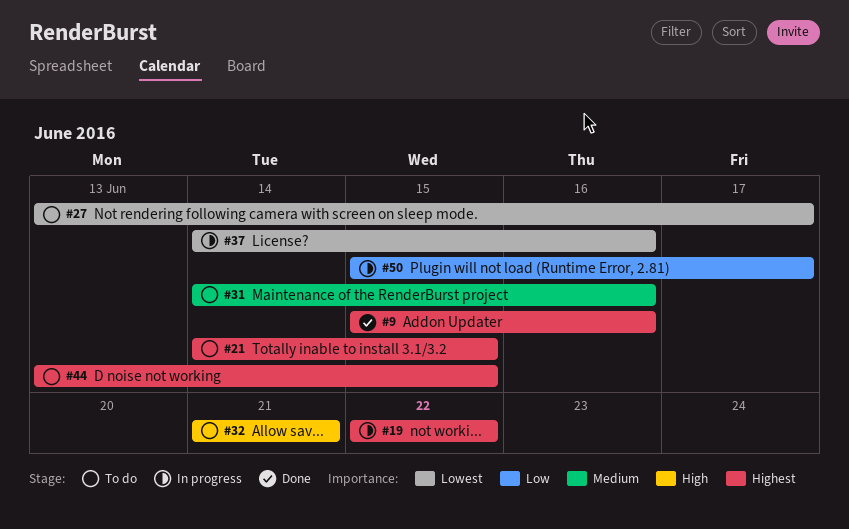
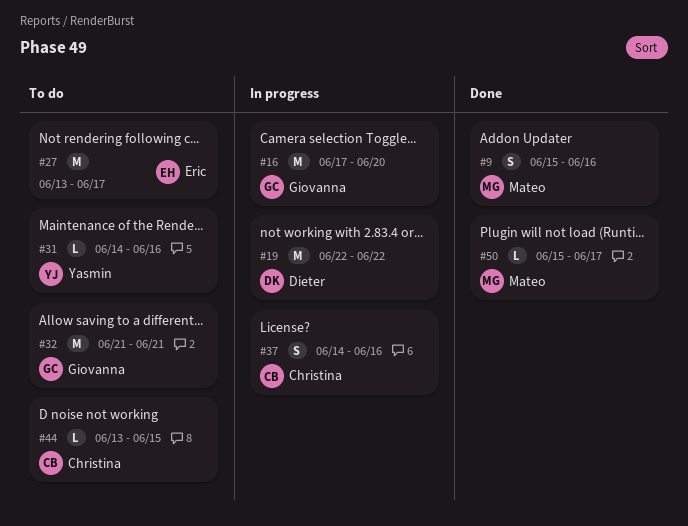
#16: none -> present
#21: present -> none
#50, status: In progress -> Done

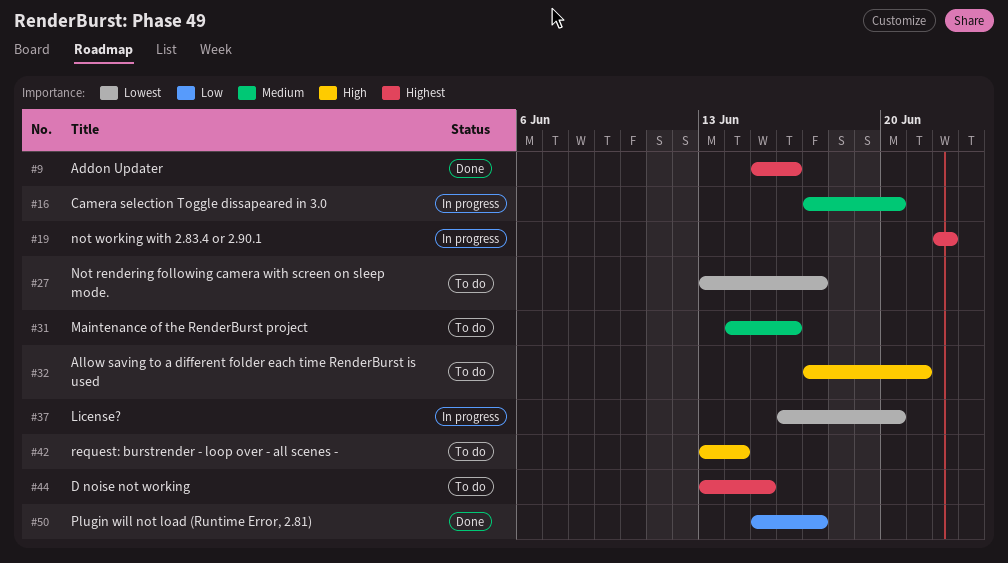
#32, start: Jun 21 -> Jun 17
#37, start: Jun 14 -> Jun 16
#37, due: Jun 16 -> Jun 20
#42: none -> present

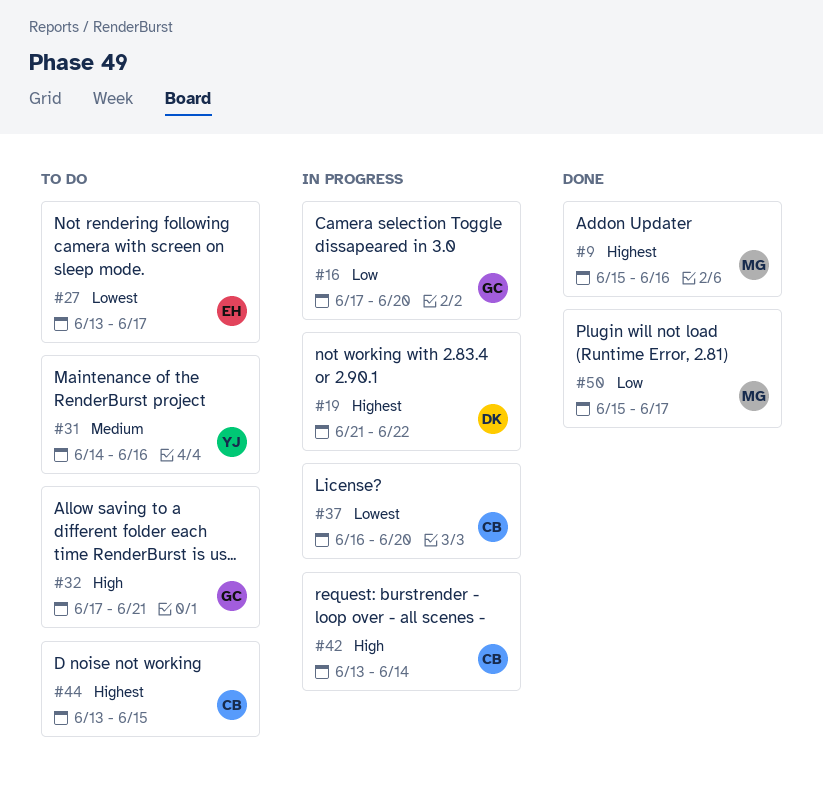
#16, priority: Medium -> Low
#19, start: Jun 22 -> Jun 21
#42, status: To do -> In progress

